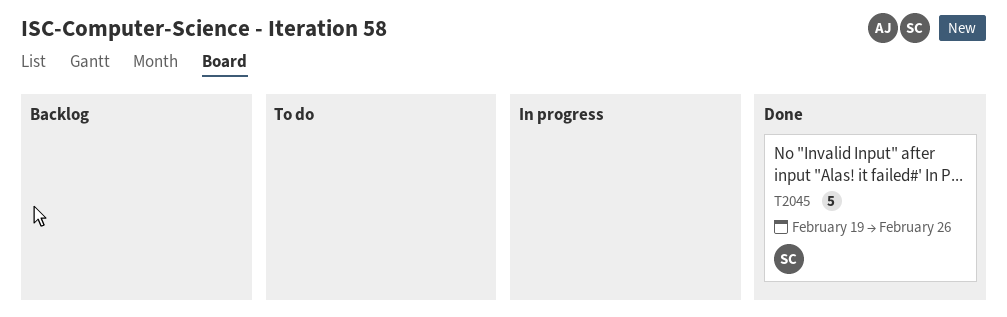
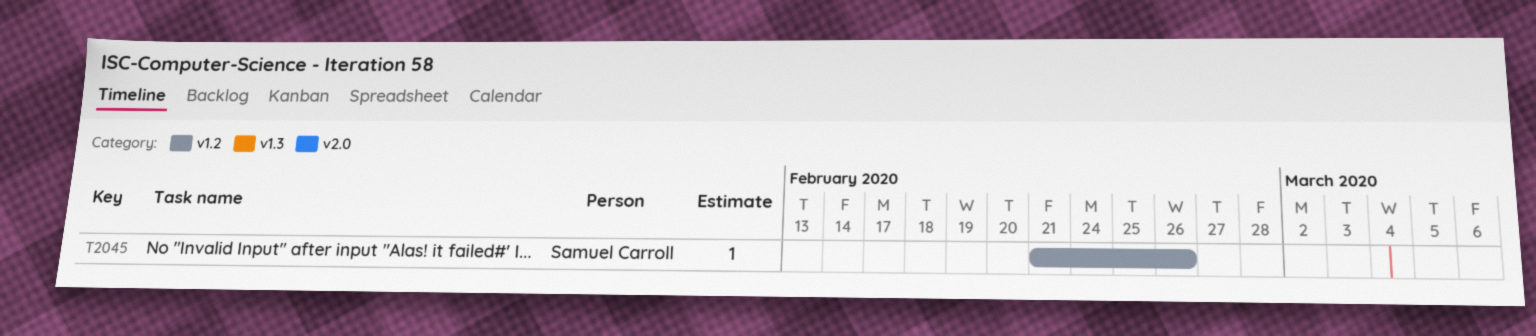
T2045, estimate: 5 -> 1
T2045, start: Feb 19 -> Feb 21

